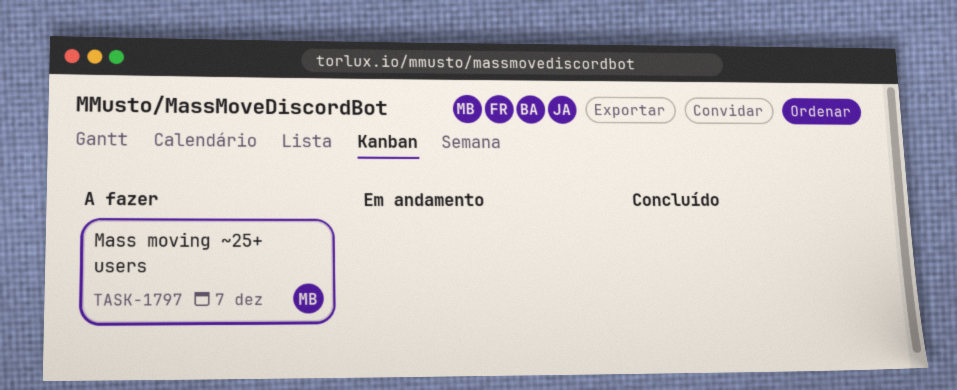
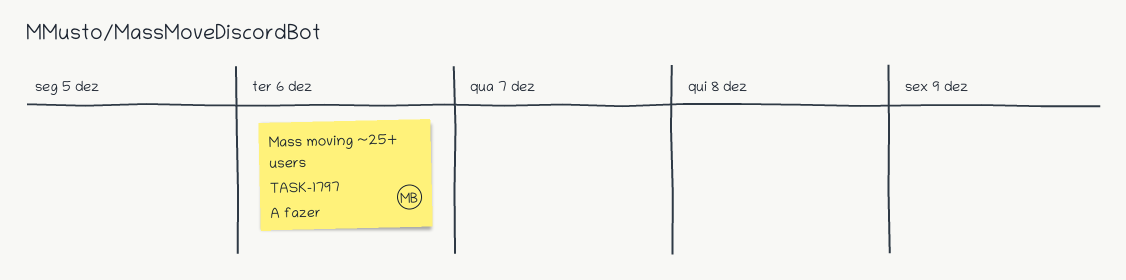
TASK-1797, due: Dec 7 -> Dec 6

